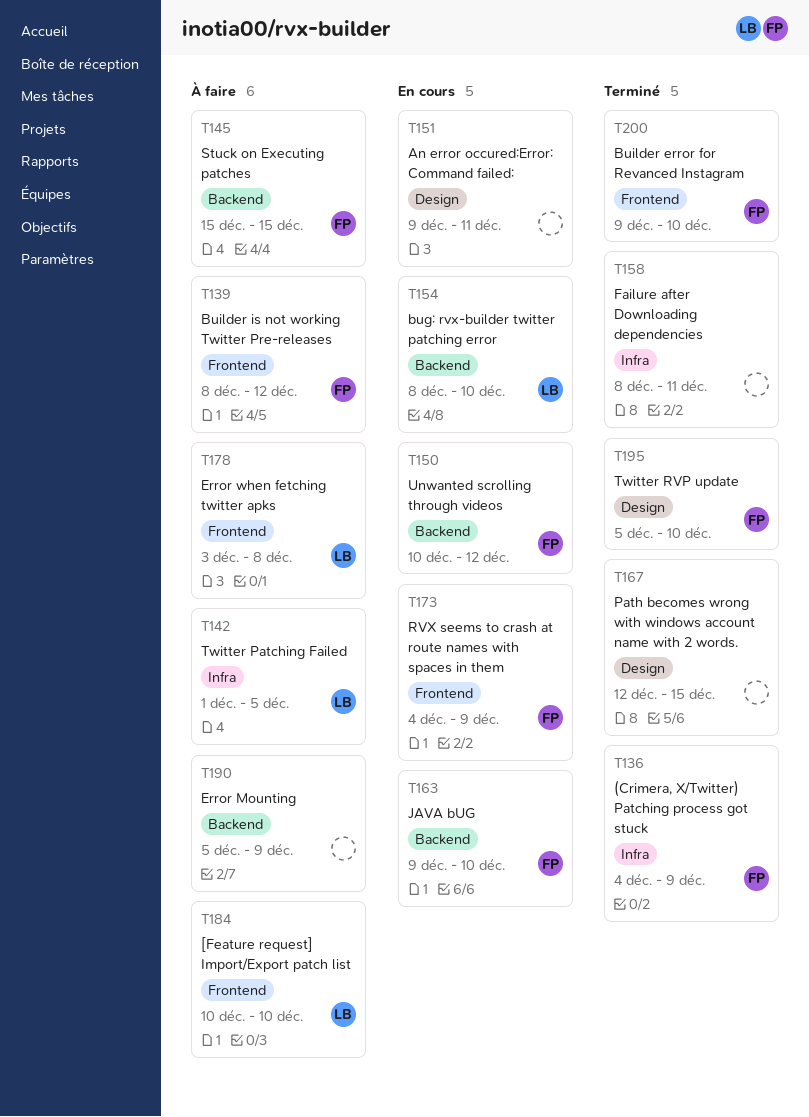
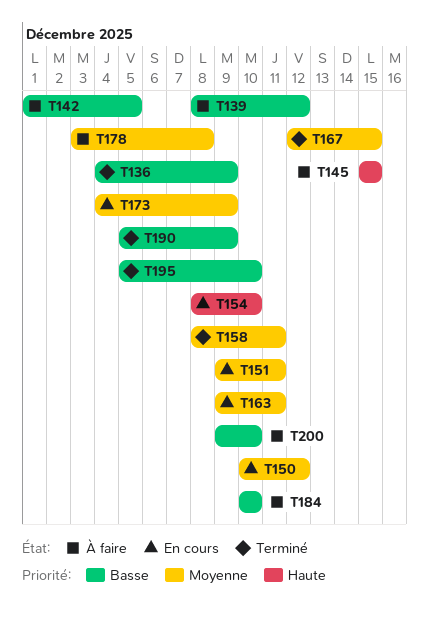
T163, due: Dec 10 -> Dec 11
T190, status: À faire -> Terminé
T200, status: Terminé -> À faire

